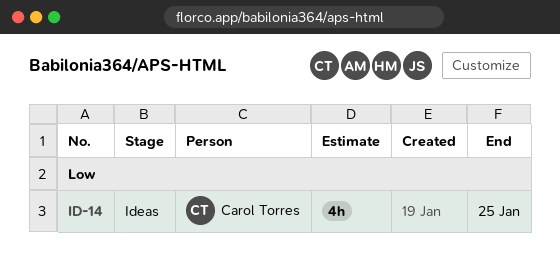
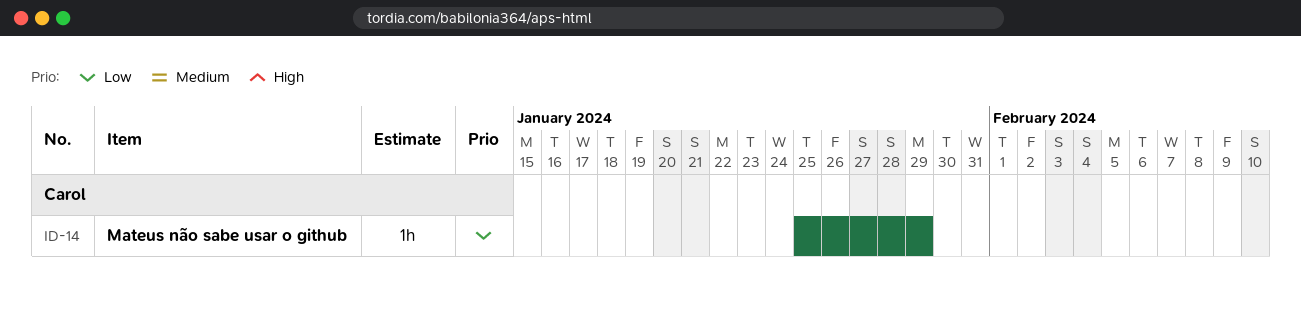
ID-14, estimate: 4h -> 1h
ID-14, due: Jan 25 -> Jan 29

